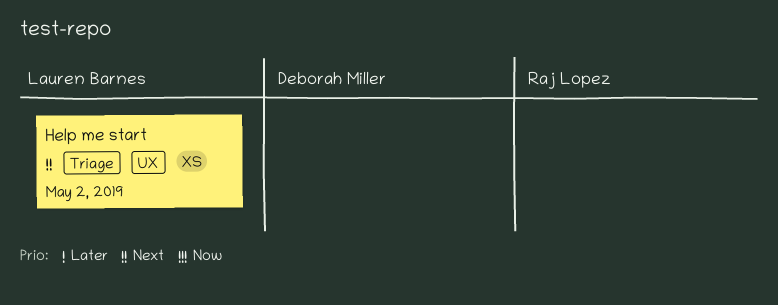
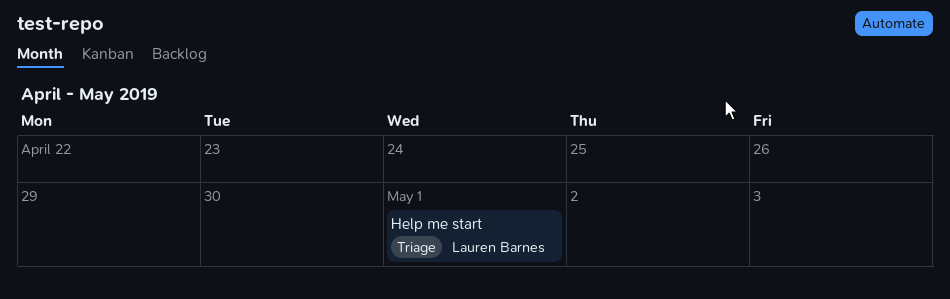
Help me start, due: May 2 -> May 1

